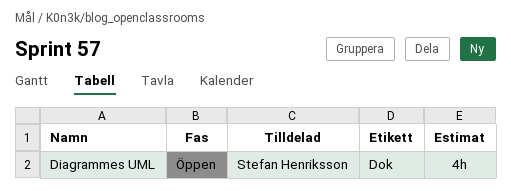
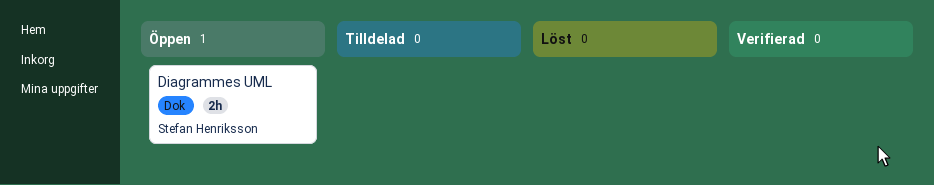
Diagrammes UML, estimate: 4h -> 2h

